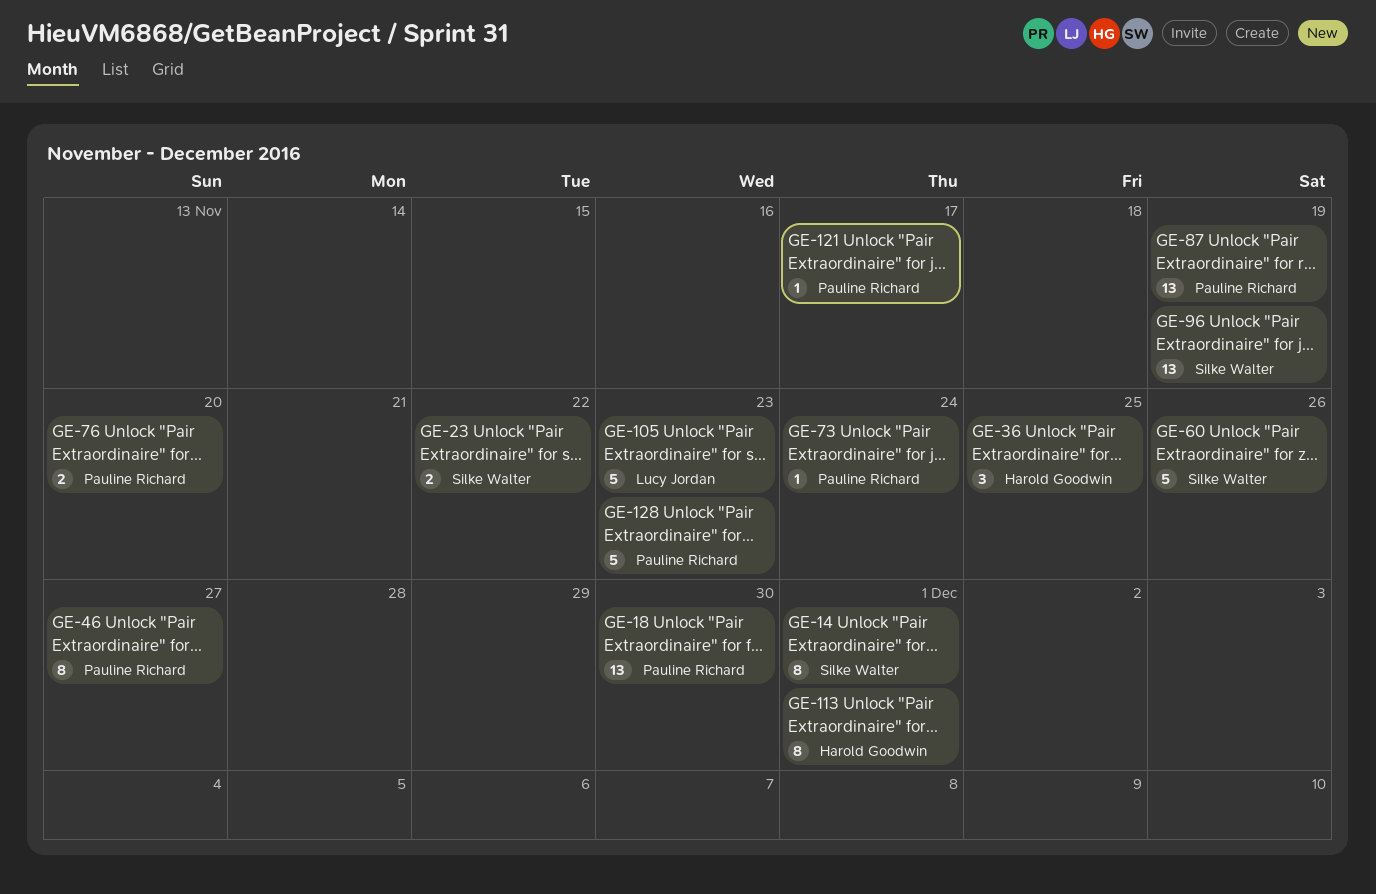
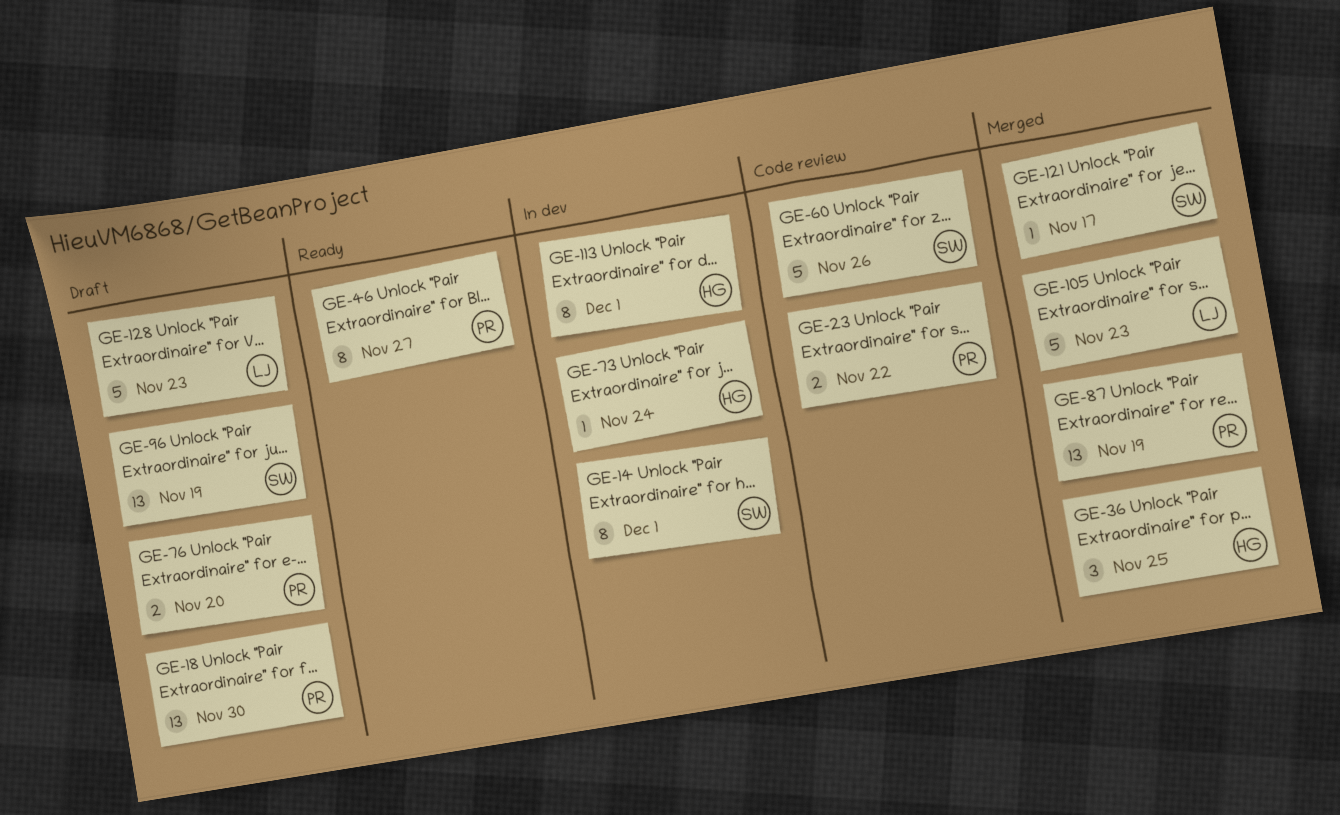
GE-23, owner: Silke Walter -> Pauline Richard
GE-73, owner: Pauline Richard -> Harold Goodwin
GE-121, owner: Pauline Richard -> Silke Walter
GE-128, owner: Pauline Richard -> Lucy Jordan

